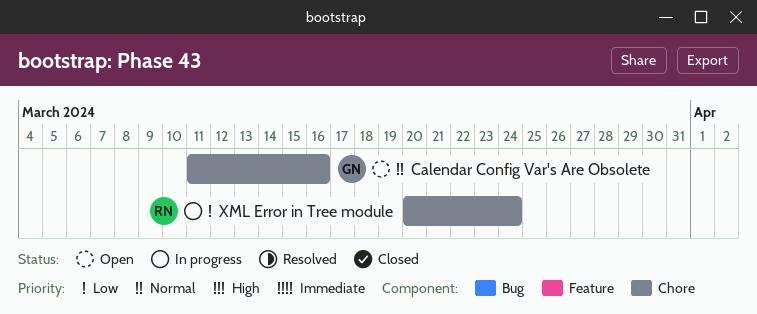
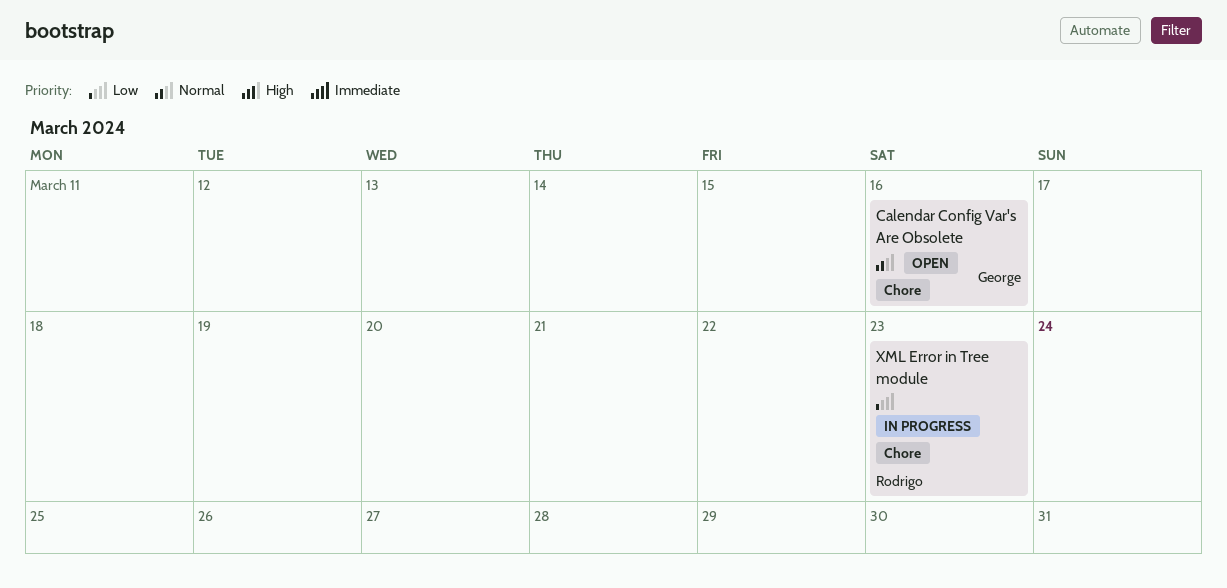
XML Error in Tree module, due: Mar 24 -> Mar 23

